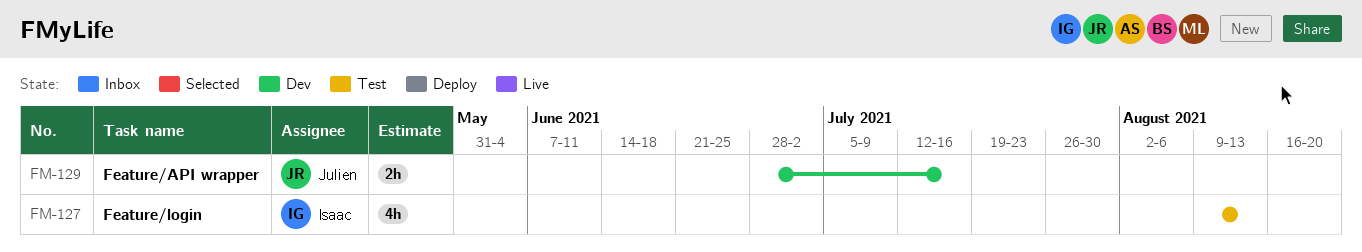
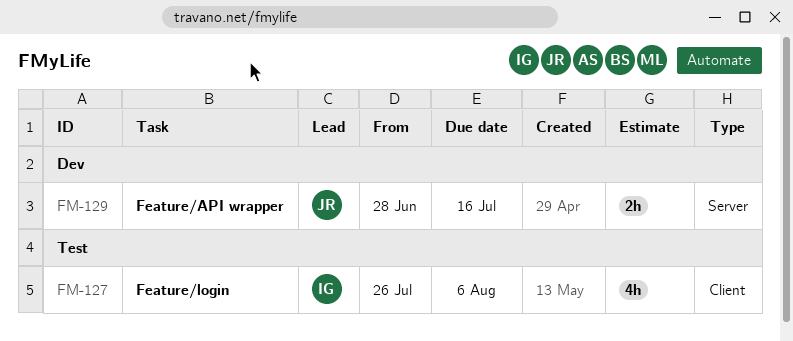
FM-127, start: Aug 9 -> Jul 26
FM-127, due: Aug 13 -> Aug 6

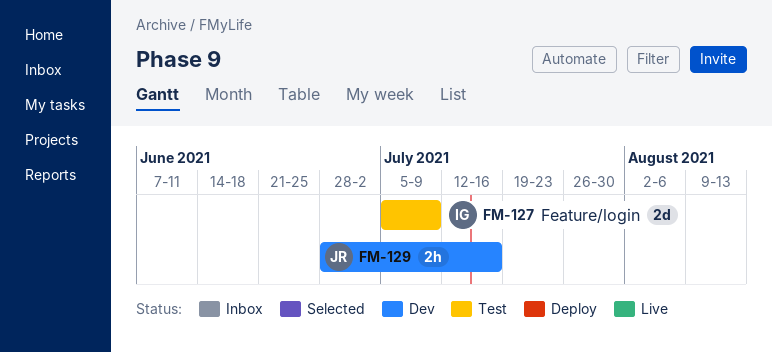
FM-127, estimate: 4h -> 2d
FM-127, start: Jul 26 -> Jul 5
FM-127, due: Aug 6 -> Jul 9

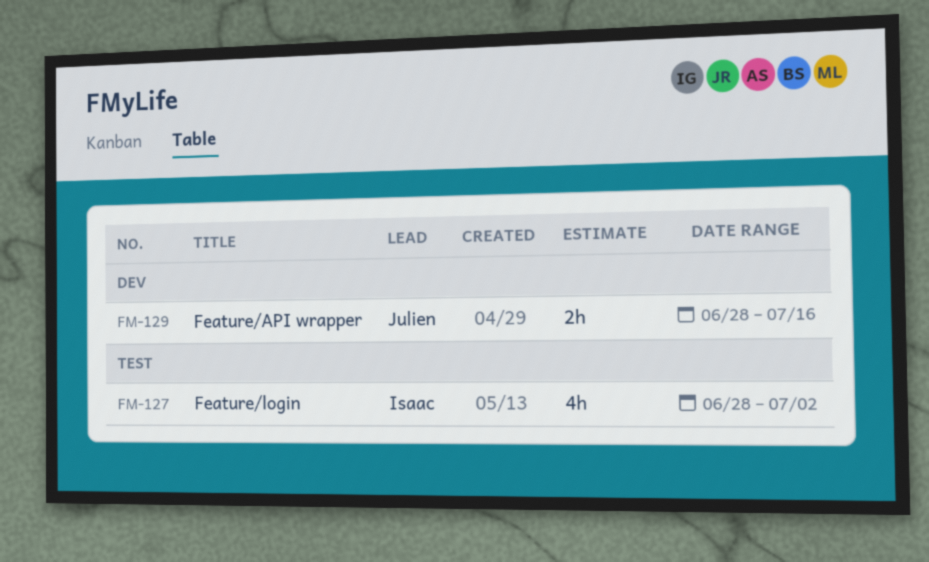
FM-127, estimate: 2d -> 4h
FM-127, start: Jul 5 -> Jun 28
FM-127, due: Jul 9 -> Jul 2

